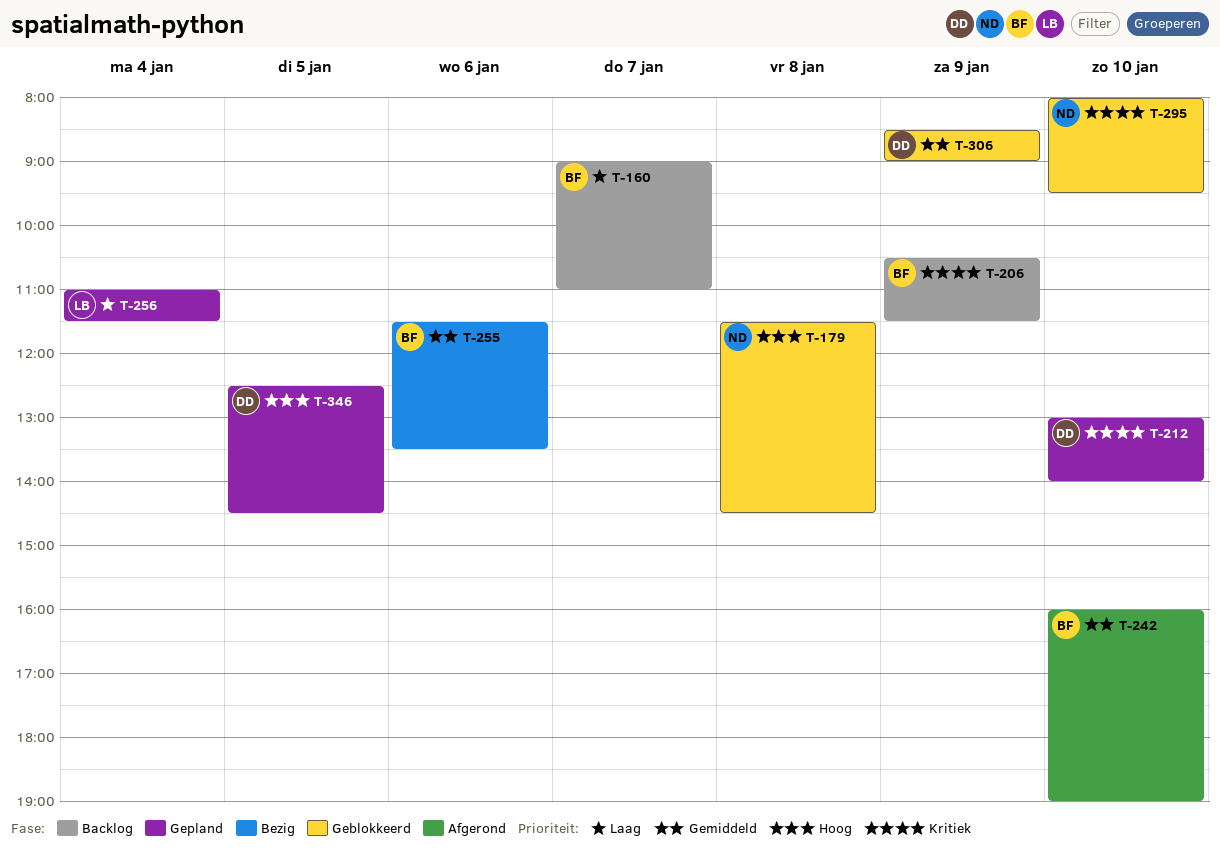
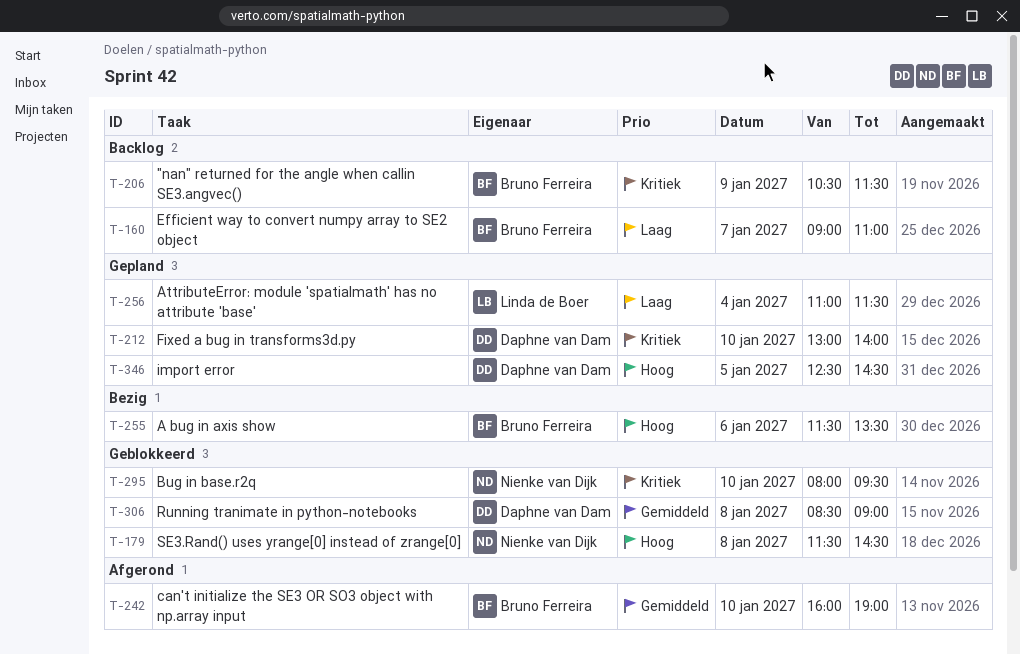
T-255, priority: Gemiddeld -> Hoog
T-306, day: Jan 9 -> Jan 8

